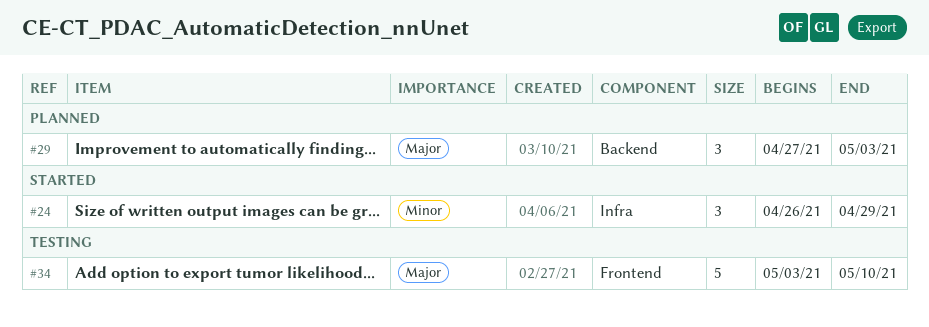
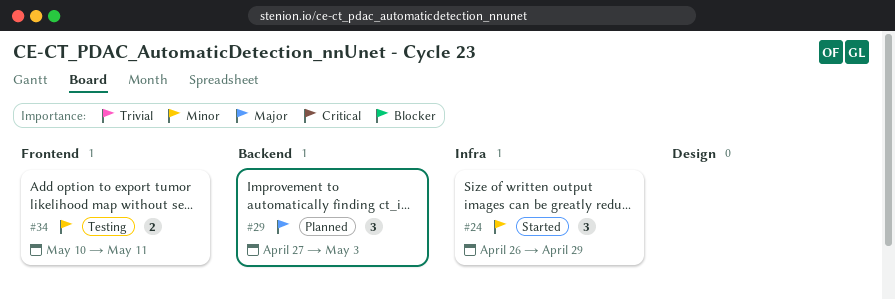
#34, priority: Major -> Minor
#34, estimate: 5 -> 2
#34, start: May 3 -> May 10
#34, due: May 10 -> May 11

